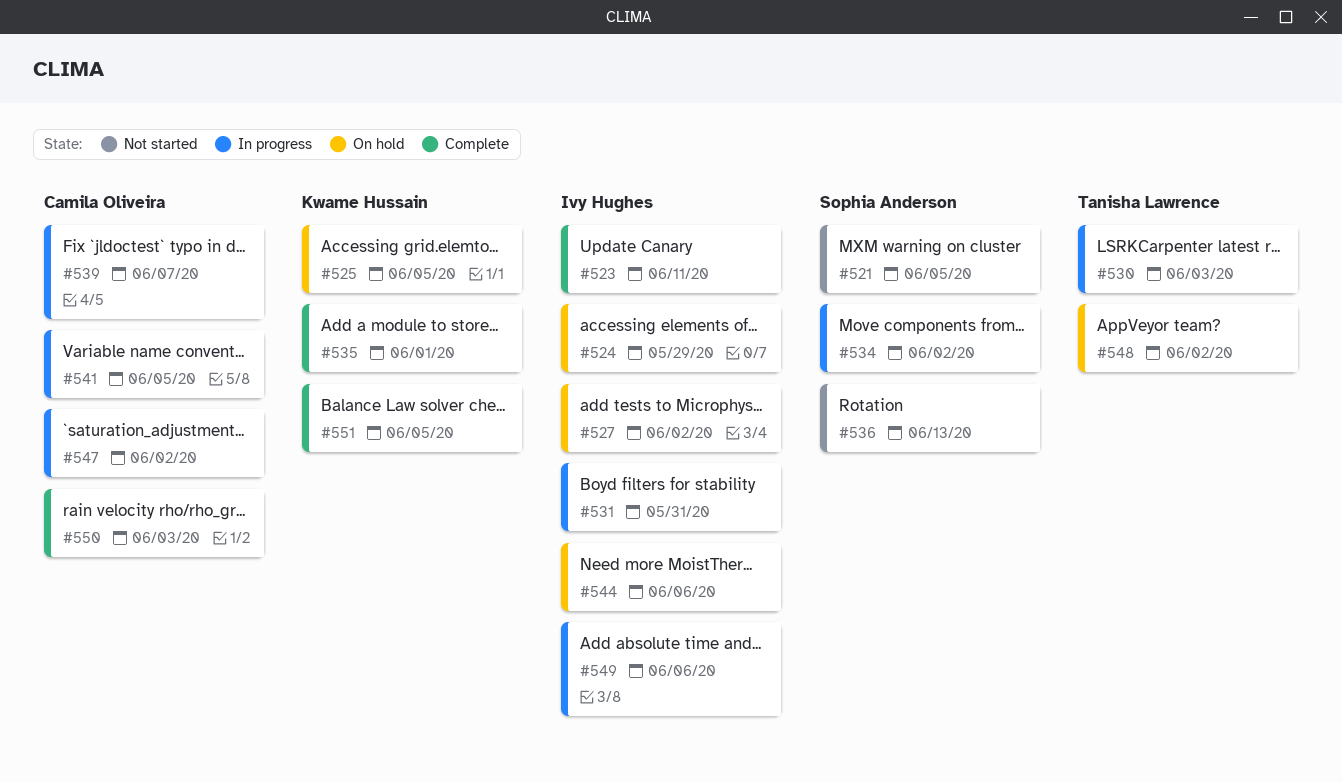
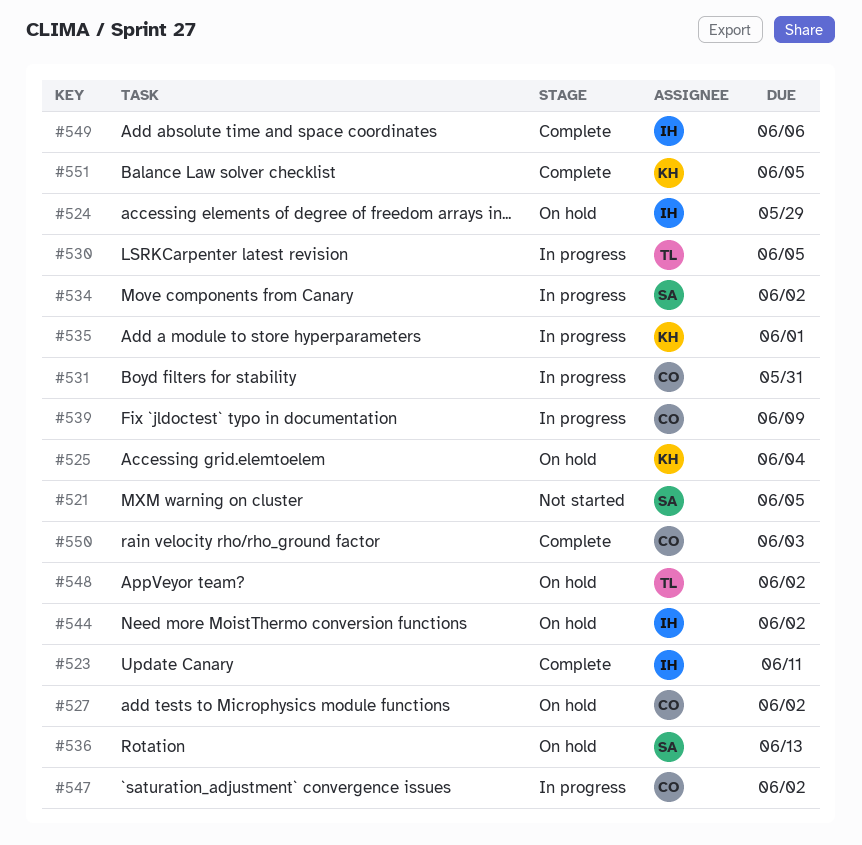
#525, due: Jun 5 -> Jun 4
#527, owner: Ivy Hughes -> Camila Oliveira
#530, due: Jun 3 -> Jun 5
#531, owner: Ivy Hughes -> Camila Oliveira
#535, status: Complete -> In progress
#536, status: Not started -> On hold
#539, due: Jun 7 -> Jun 9
#541: present -> none
#544, due: Jun 6 -> Jun 2
#549, status: In progress -> Complete

